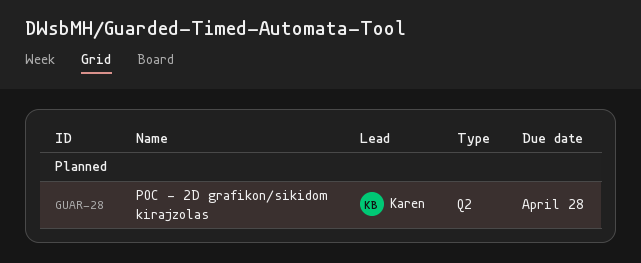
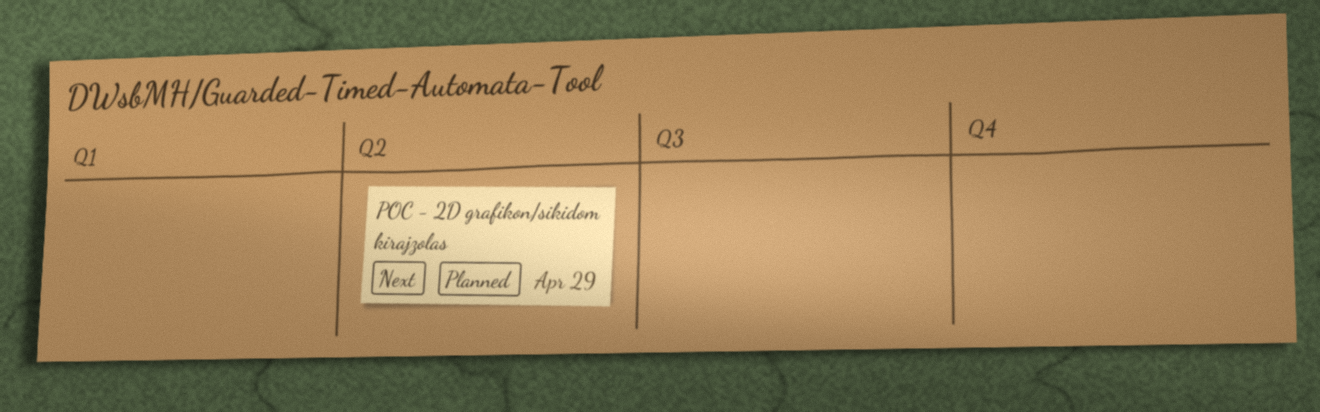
POC - 2D grafikon/sikidom kirajzolas, due: Apr 28 -> Apr 29

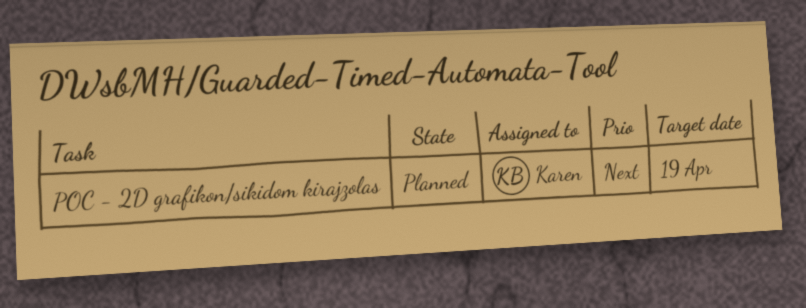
POC - 2D grafikon/sikidom kirajzolas, due: Apr 29 -> Apr 19

